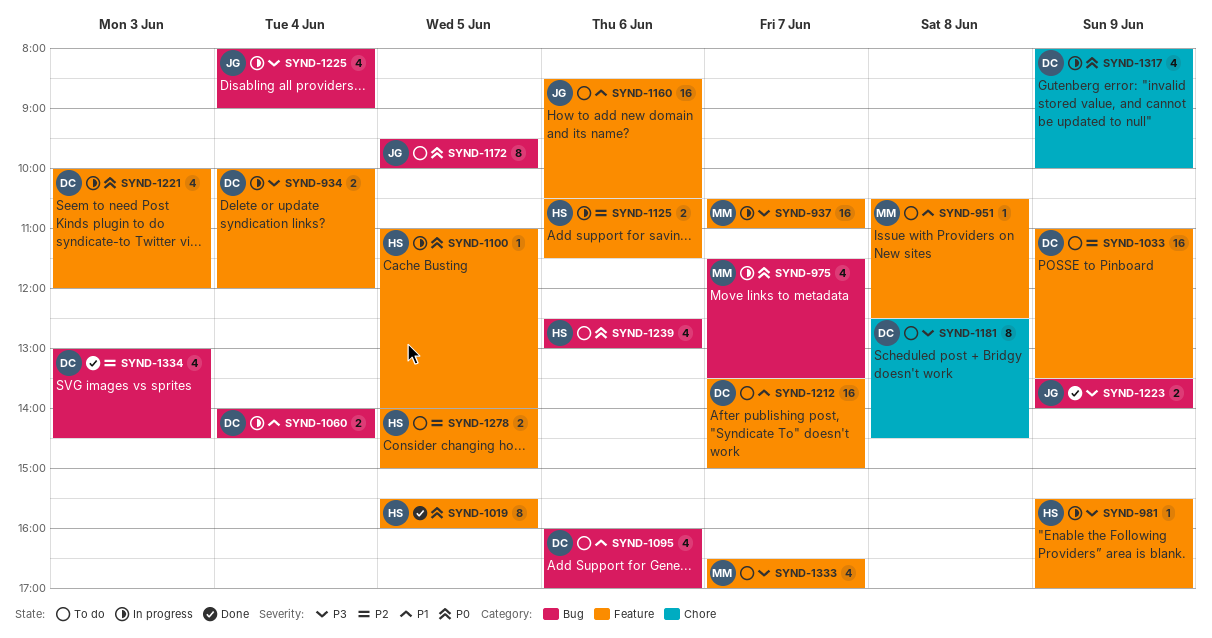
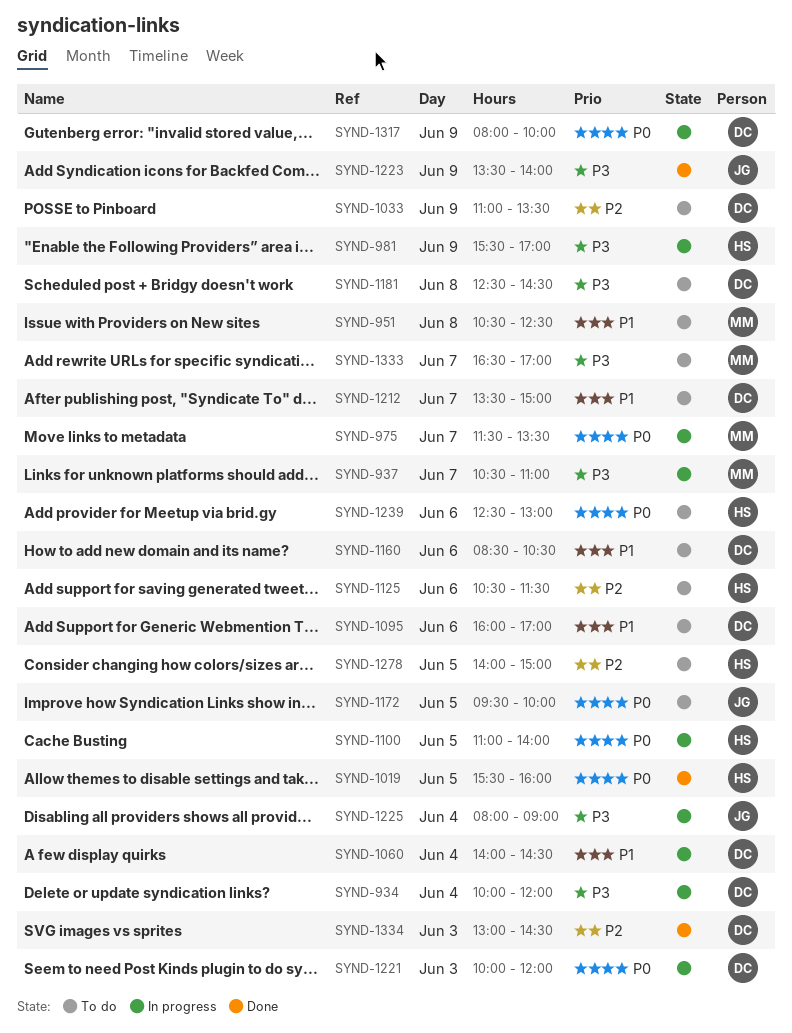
SYND-1125, status: In progress -> To do
SYND-1160, owner: JG -> DC

